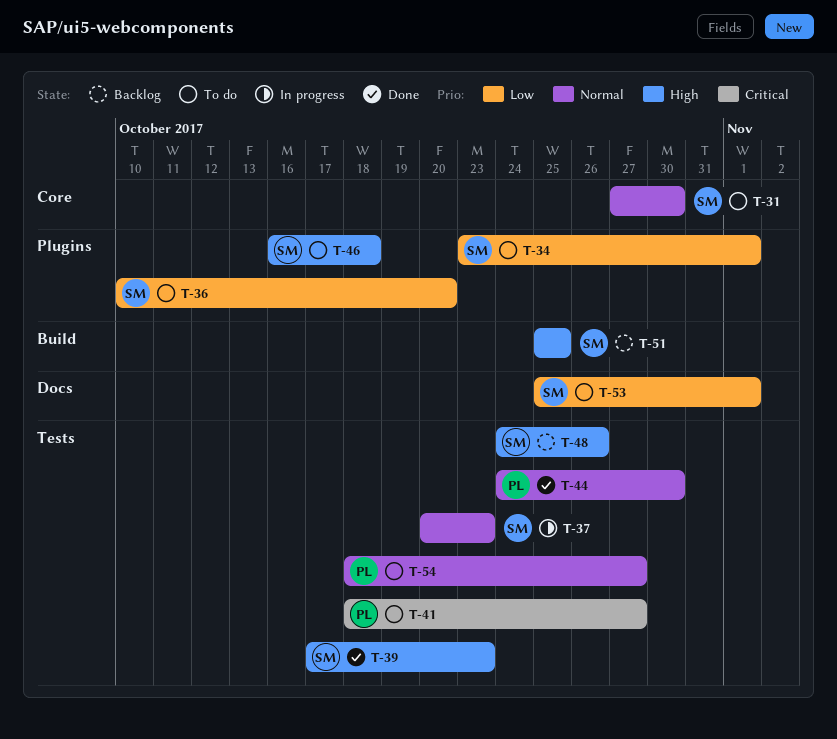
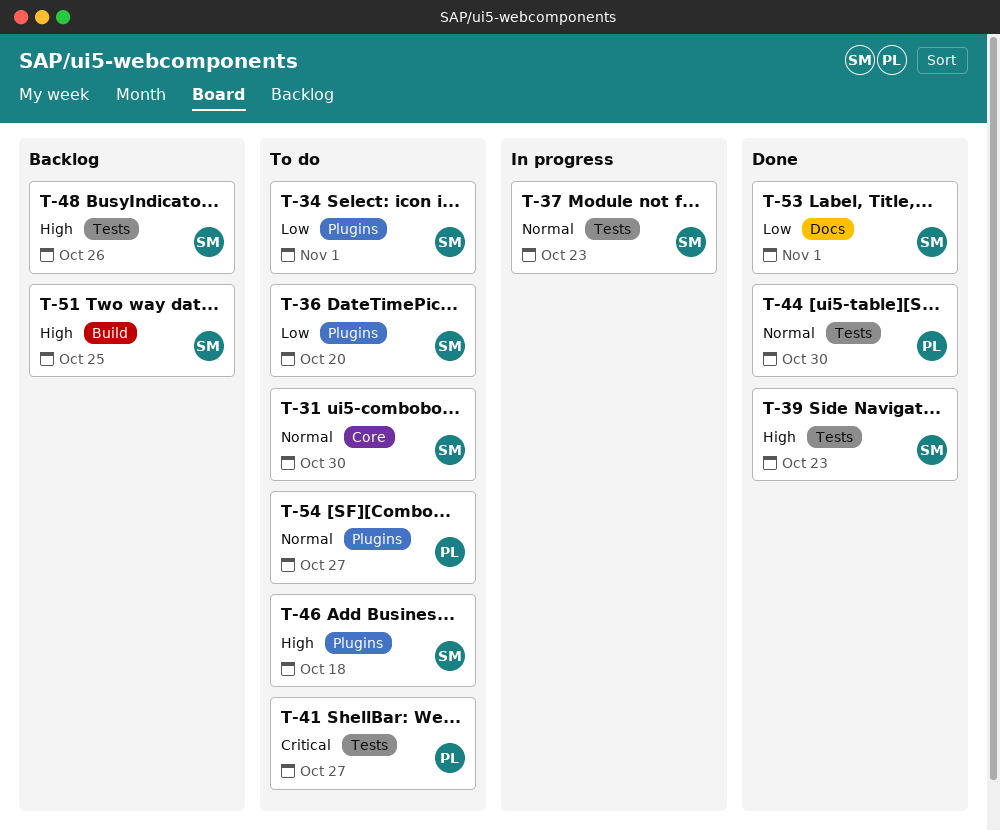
T-53, status: To do -> Done
T-54, label: Tests -> Plugins

